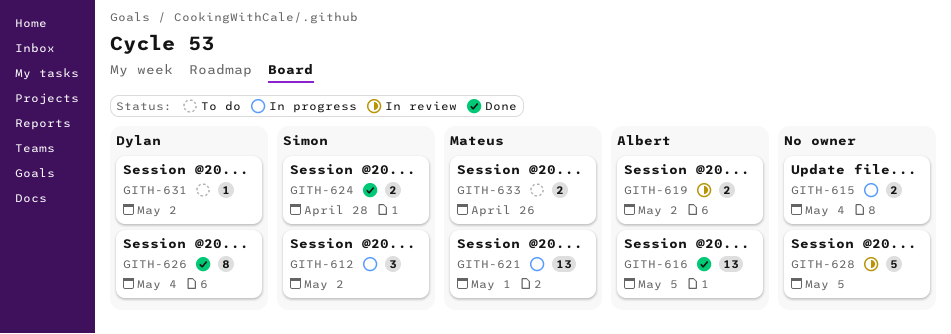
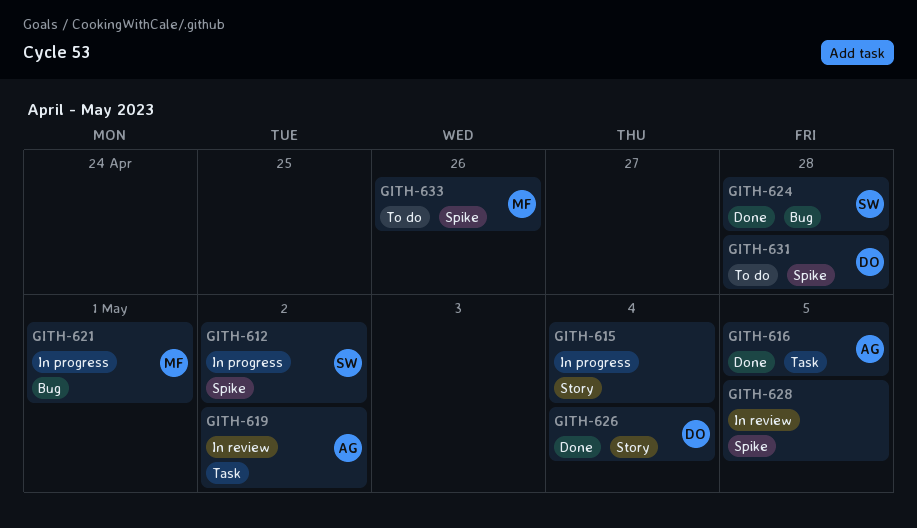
GITH-631, due: May 2 -> Apr 28

